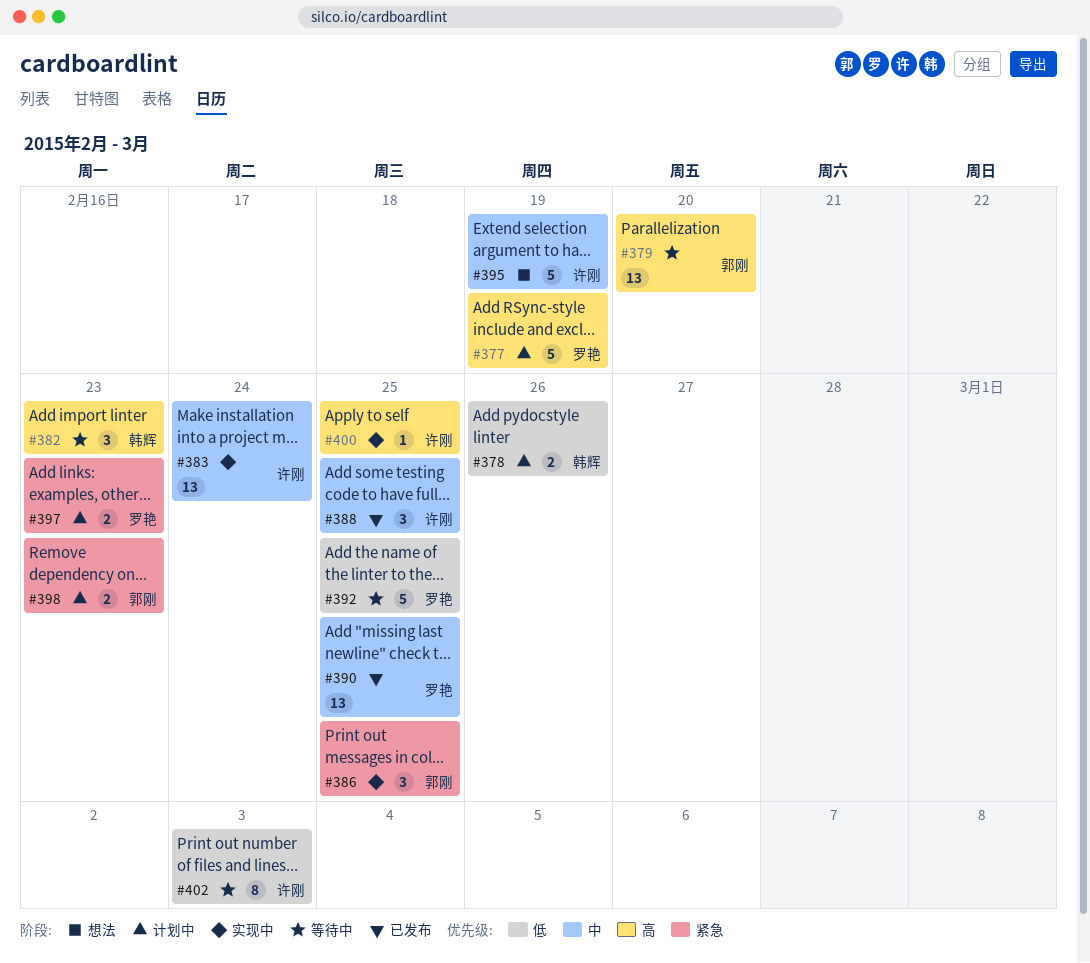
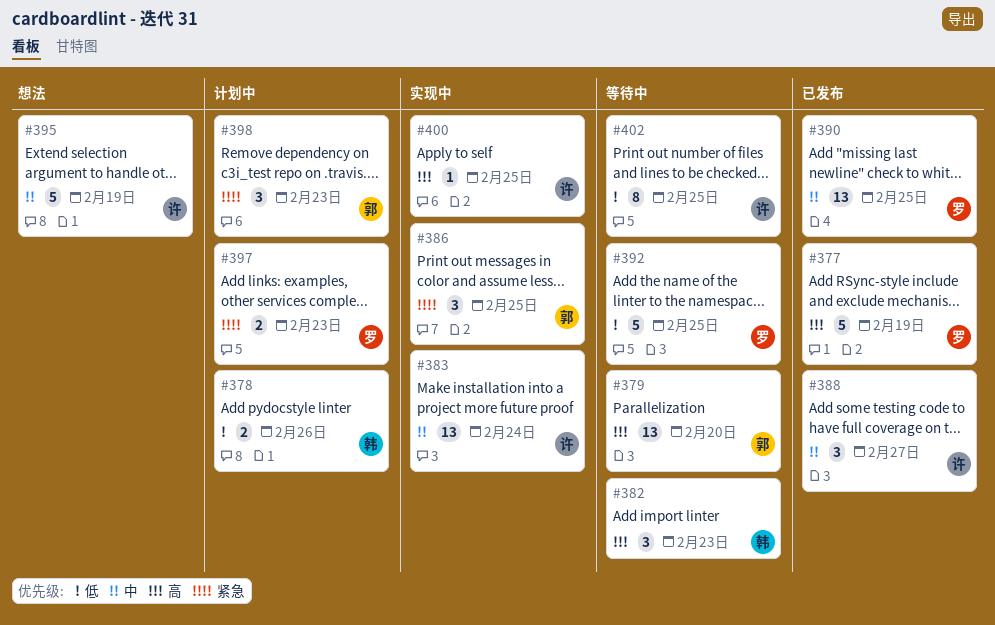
#377, status: 计划中 -> 已发布
#388, due: Feb 25 -> Feb 27
#398, estimate: 2 -> 3
#402, due: Mar 3 -> Feb 25

